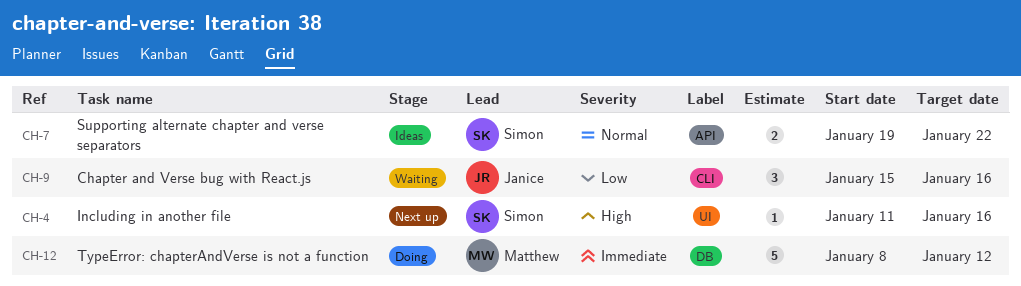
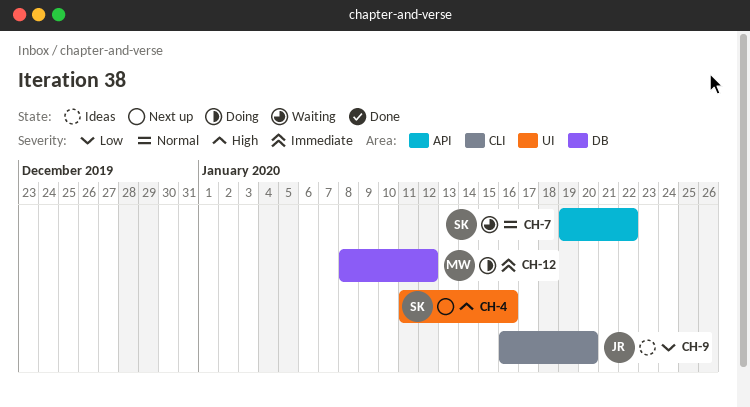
CH-7, status: Ideas -> Waiting
CH-9, status: Waiting -> Ideas
CH-9, start: Jan 15 -> Jan 16
CH-9, due: Jan 16 -> Jan 20

